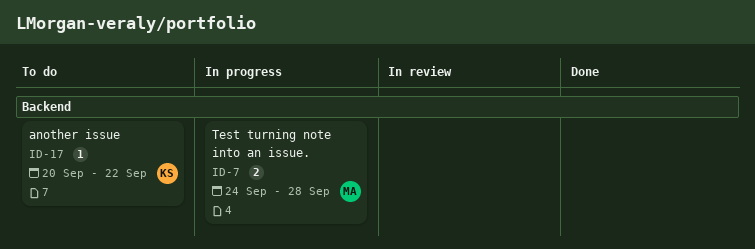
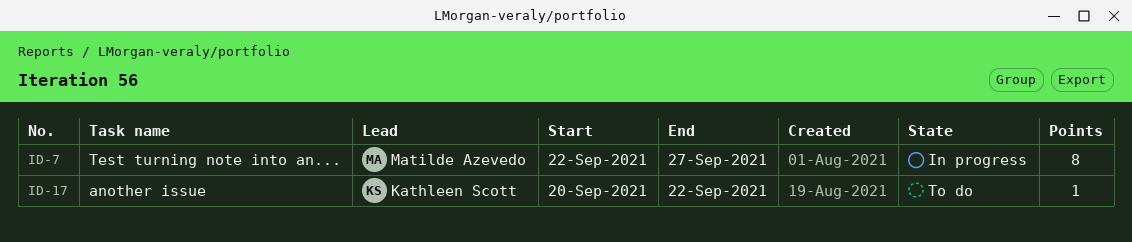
ID-7, estimate: 2 -> 8
ID-7, start: Sep 24 -> Sep 22
ID-7, due: Sep 28 -> Sep 27

